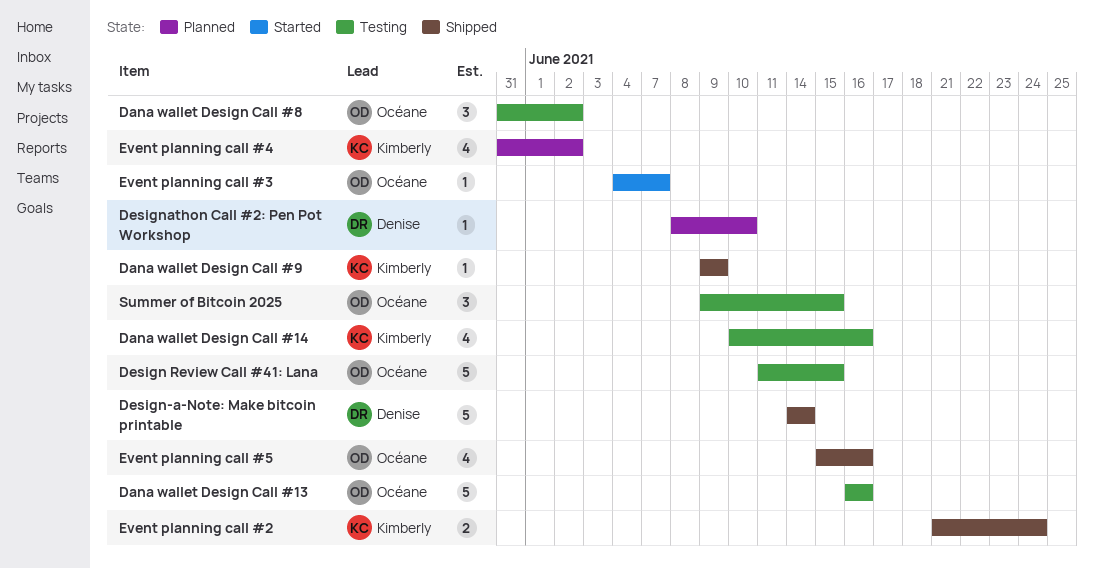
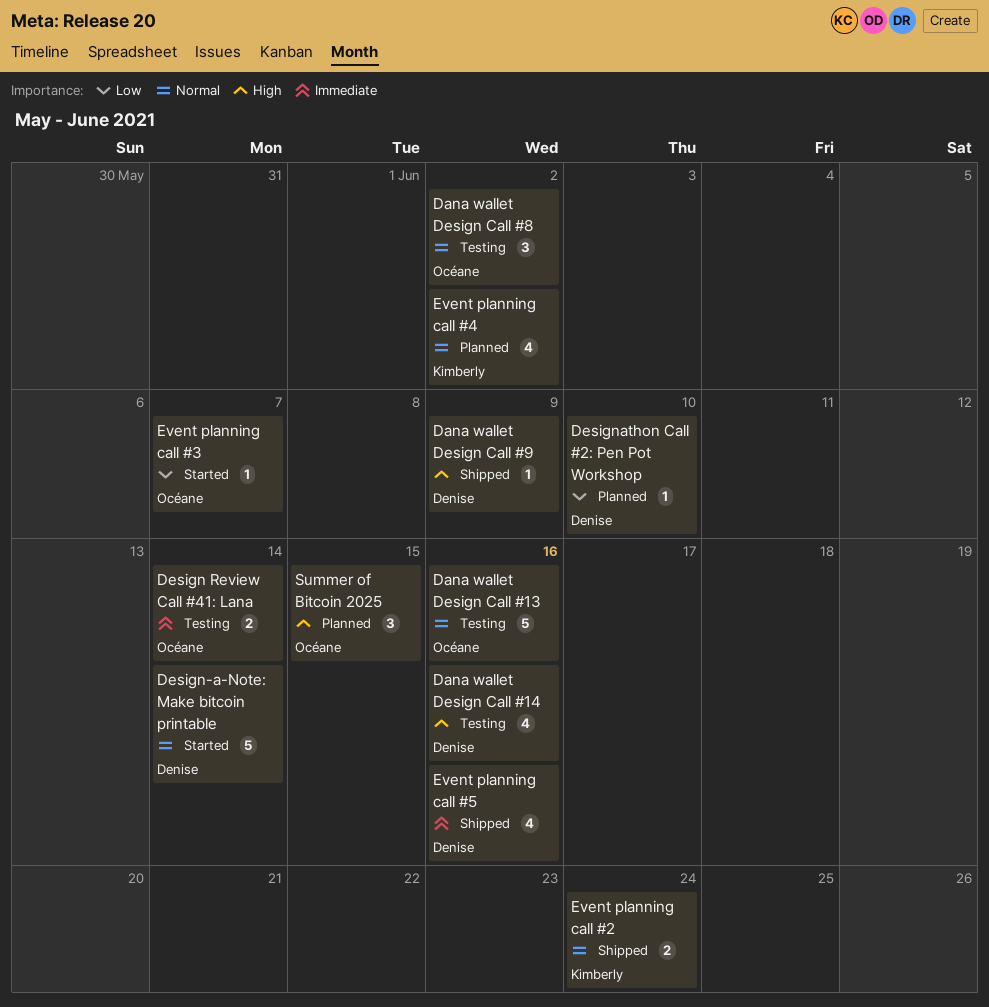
Dana wallet Design Call #14, owner: Kimberly -> Denise
Dana wallet Design Call #9, owner: Kimberly -> Denise
Design Review Call #41: Lana, estimate: 5 -> 2
Design Review Call #41: Lana, due: Jun 15 -> Jun 14
Design-a-Note: Make bitcoin printable, status: Shipped -> Started
Event planning call #5, owner: Océane -> Denise
Summer of Bitcoin 2025, status: Testing -> Planned

